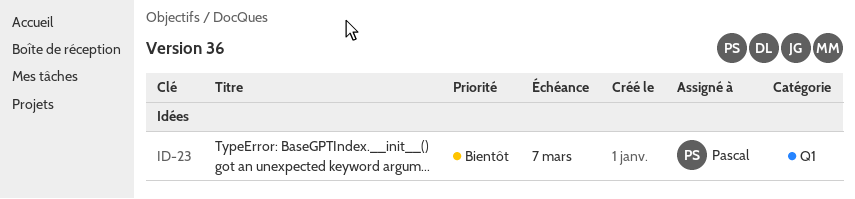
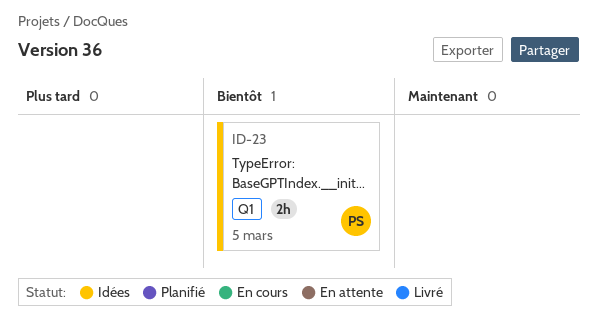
ID-23, due: Mar 7 -> Mar 5

